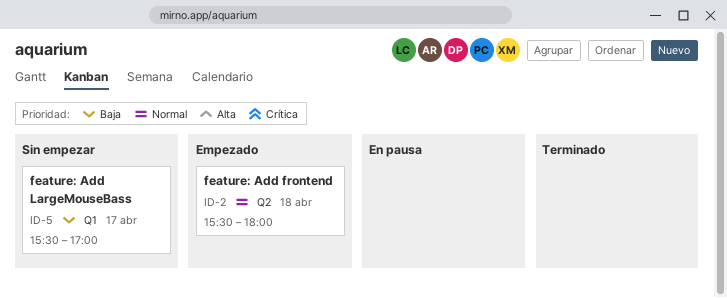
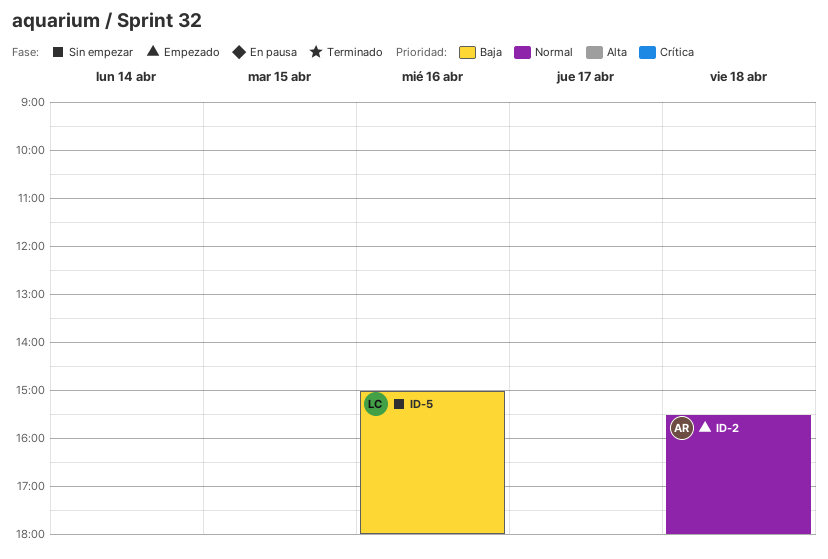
ID-5, day: Apr 17 -> Apr 16
ID-5, begins: 15:30 -> 15:00
ID-5, ends: 17:00 -> 18:00

